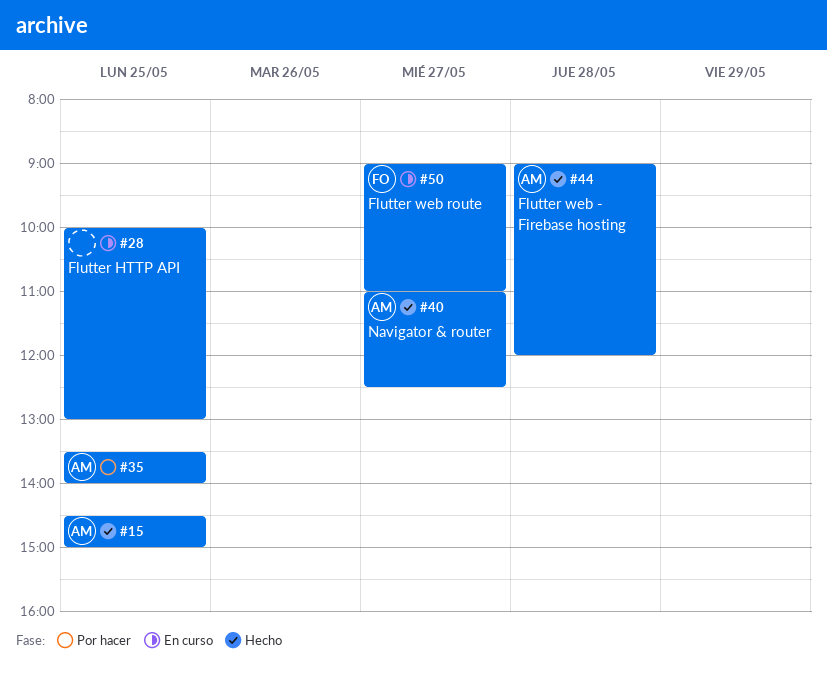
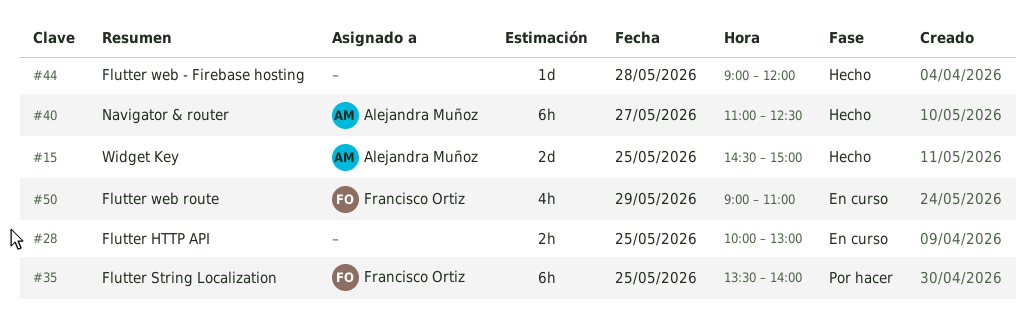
#35, owner: Alejandra Muñoz -> Francisco Ortiz
#44, owner: Alejandra Muñoz -> none
#50, day: May 27 -> May 29

